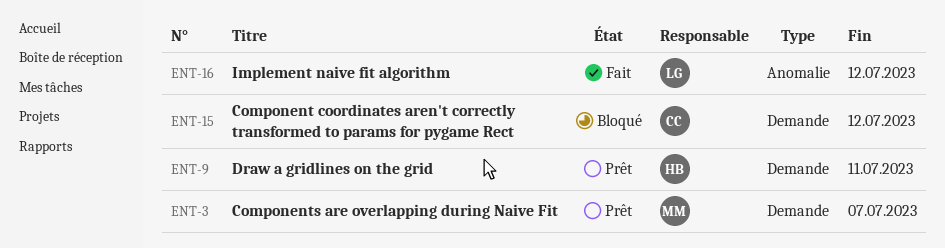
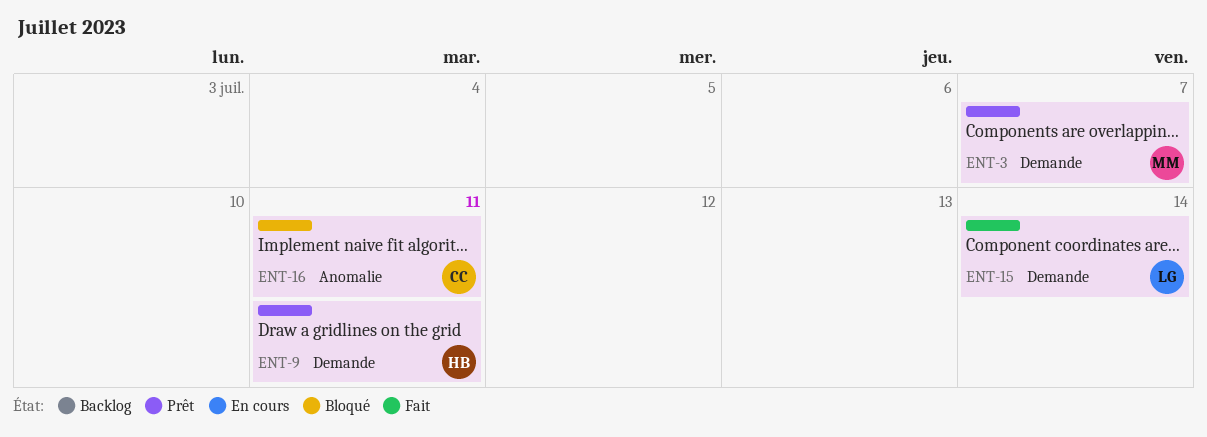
ENT-15, status: Bloqué -> Fait
ENT-15, owner: CC -> LG
ENT-15, due: Jul 12 -> Jul 14
ENT-16, status: Fait -> Bloqué
ENT-16, owner: LG -> CC
ENT-16, due: Jul 12 -> Jul 11

